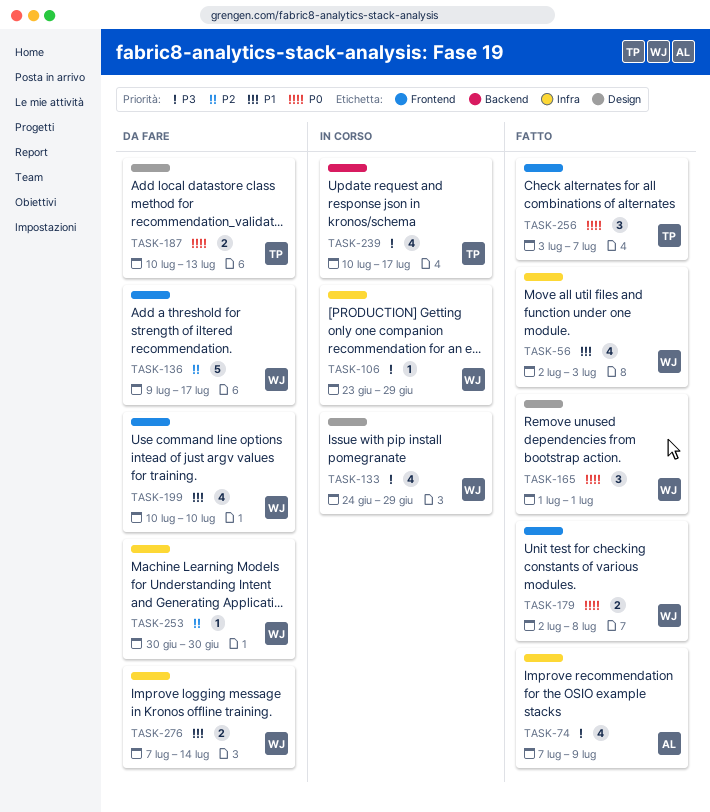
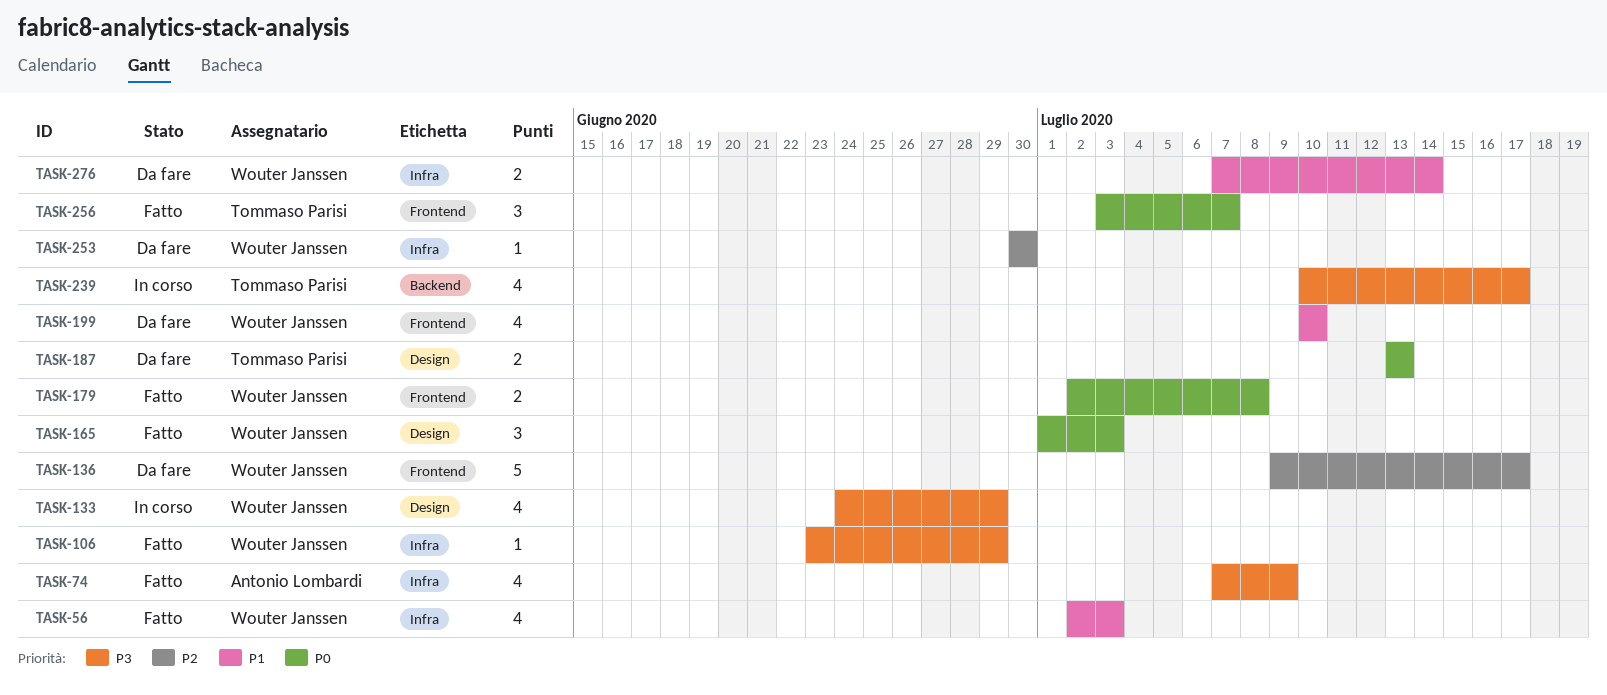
TASK-106, status: In corso -> Fatto
TASK-165, due: Jul 1 -> Jul 3
TASK-187, start: Jul 10 -> Jul 13

